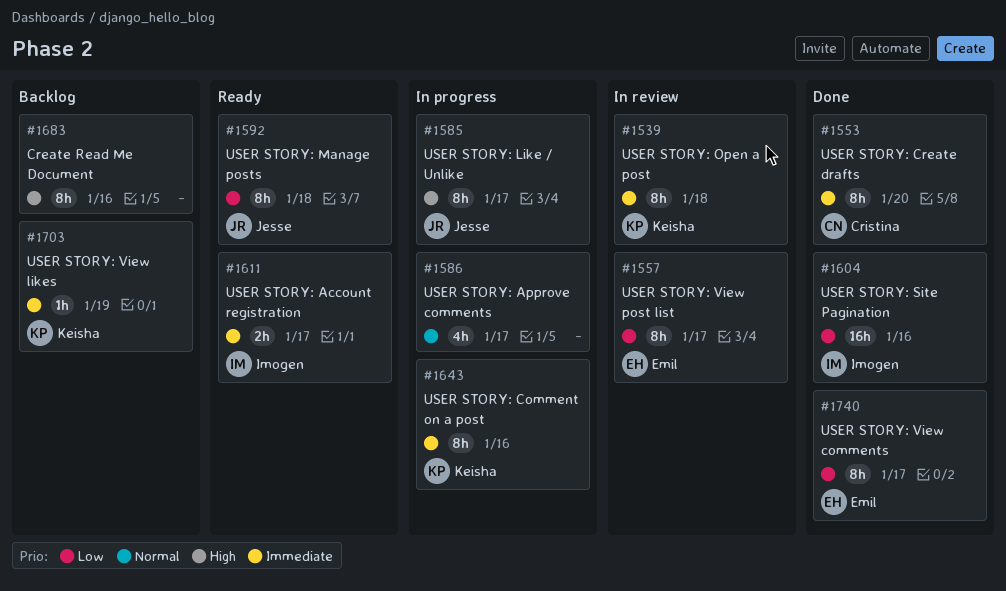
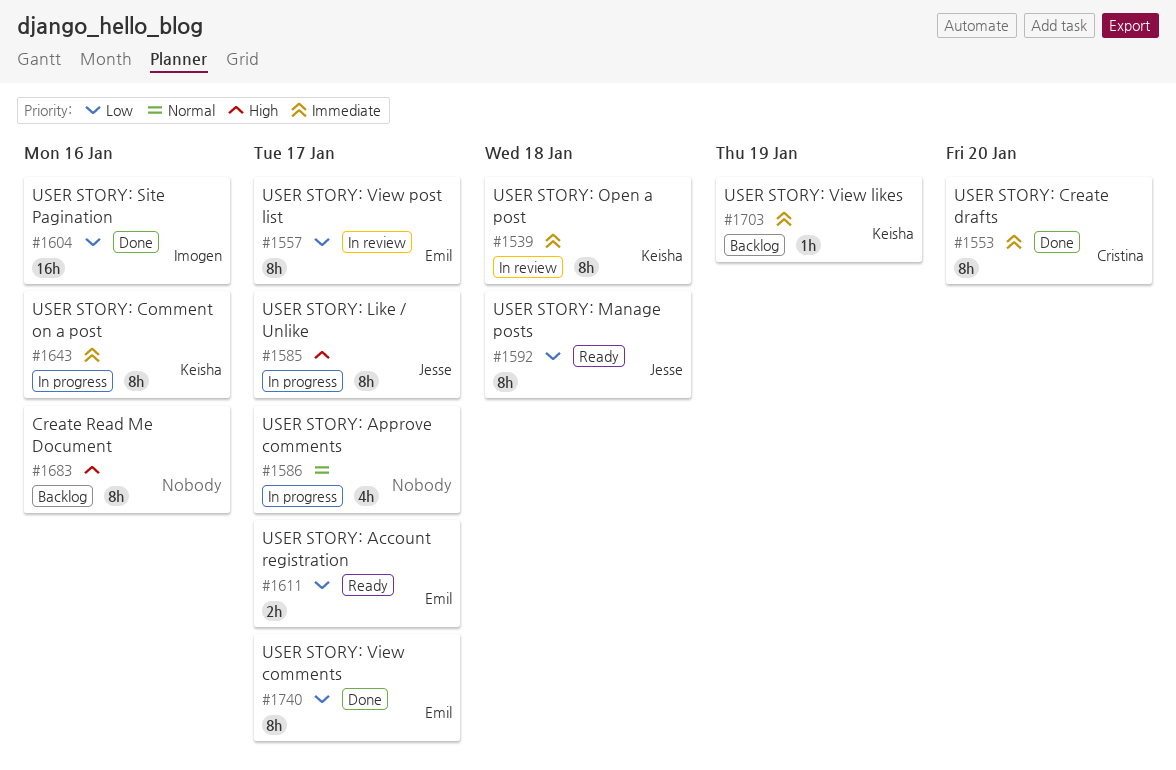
#1611, owner: Imogen -> Emil
#1611, priority: Immediate -> Low

